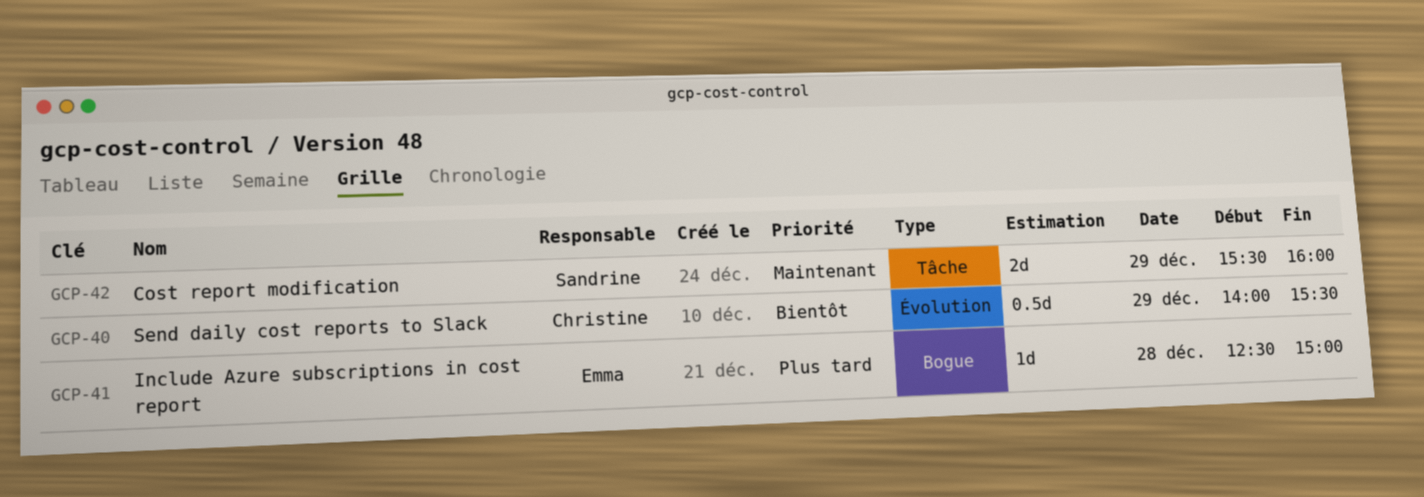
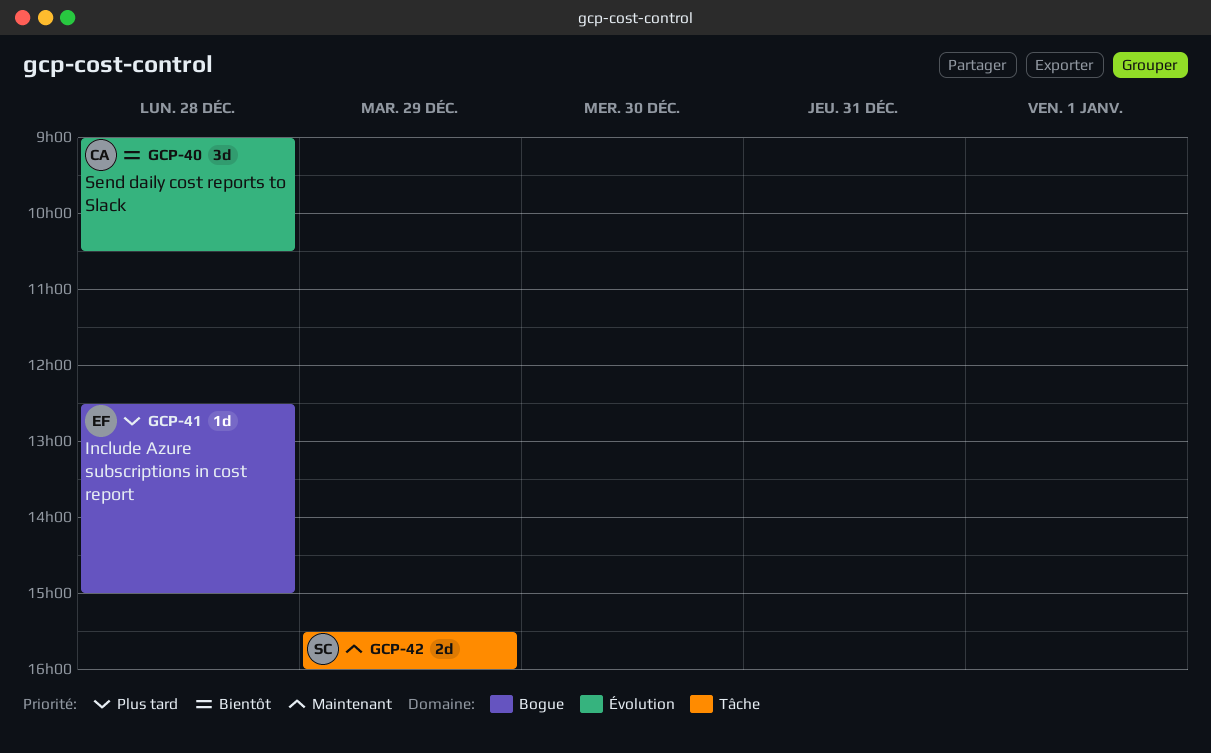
GCP-40, estimate: 0.5d -> 3d
GCP-40, day: Dec 29 -> Dec 28
GCP-40, begins: 14:00 -> 09:00
GCP-40, ends: 15:30 -> 10:30

